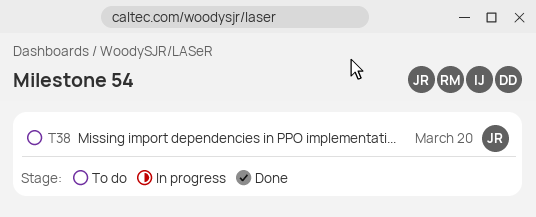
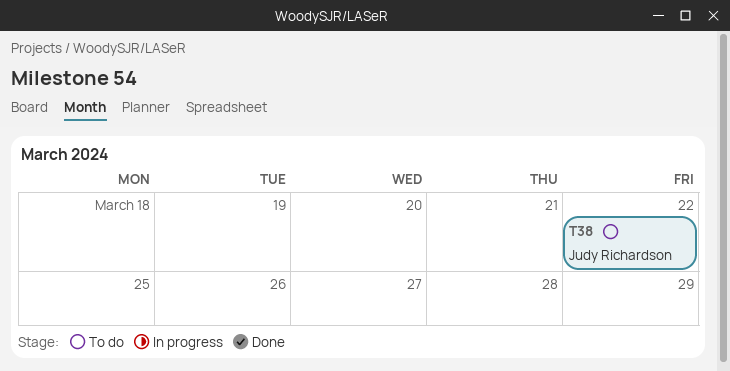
T38, due: Mar 20 -> Mar 22

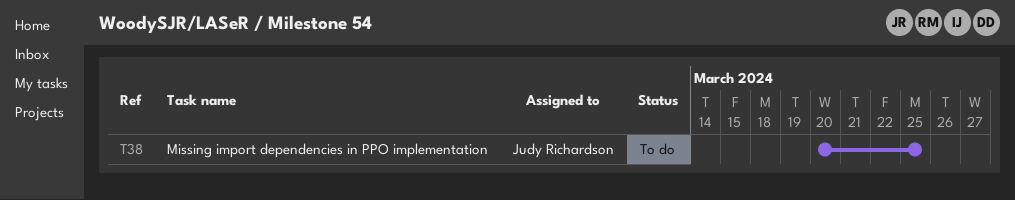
T38, due: Mar 22 -> Mar 25

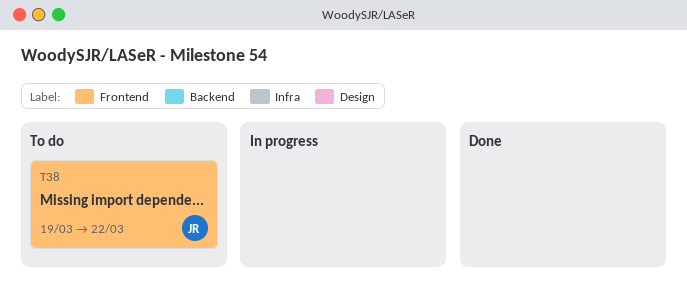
T38, start: Mar 20 -> Mar 19
T38, due: Mar 25 -> Mar 22

